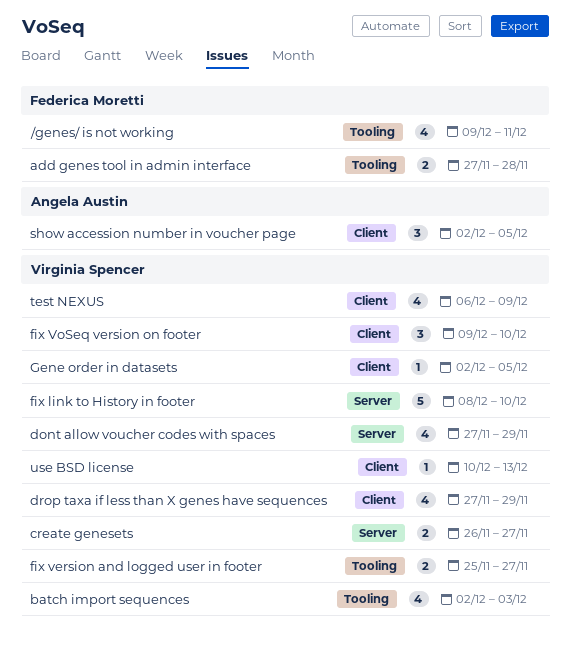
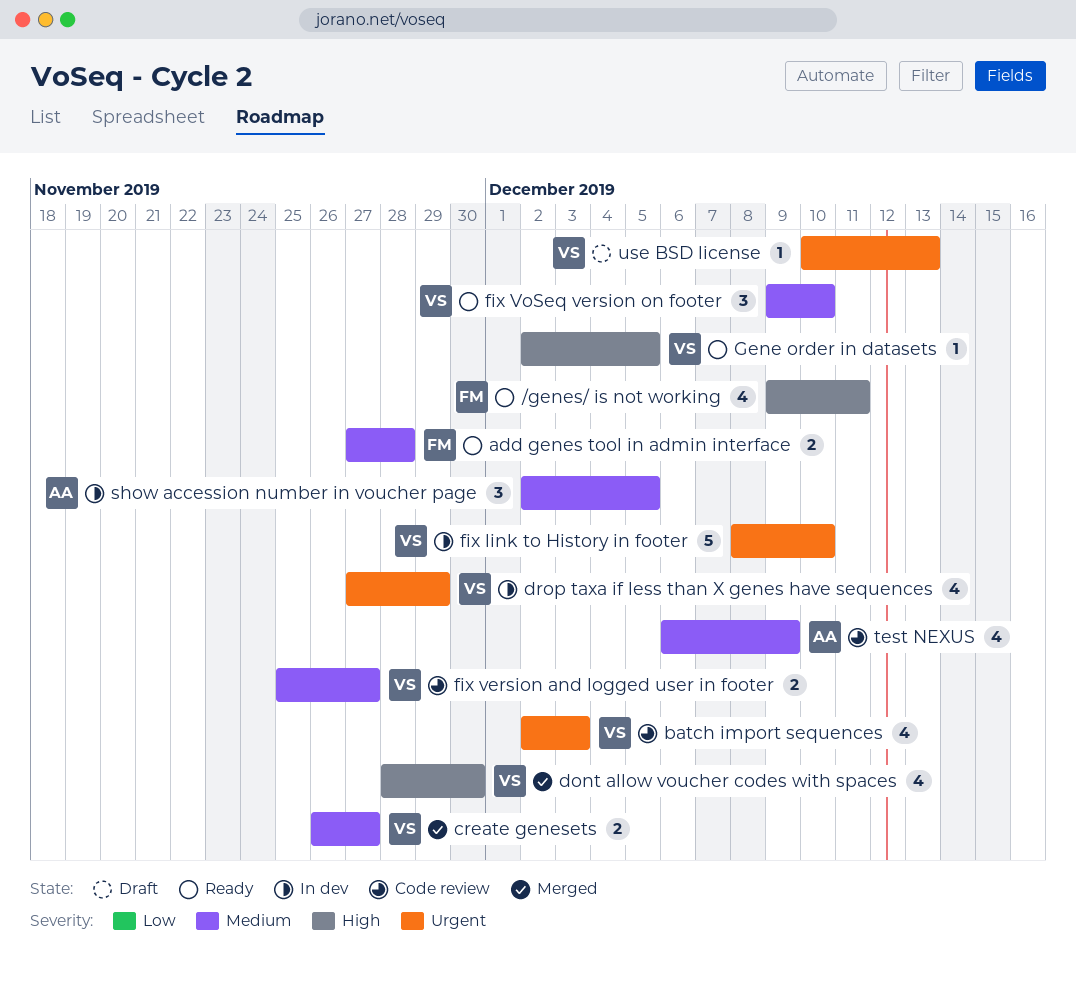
dont allow voucher codes with spaces, start: Nov 27 -> Nov 28
dont allow voucher codes with spaces, due: Nov 29 -> Nov 30
test NEXUS, owner: Virginia Spencer -> Angela Austin

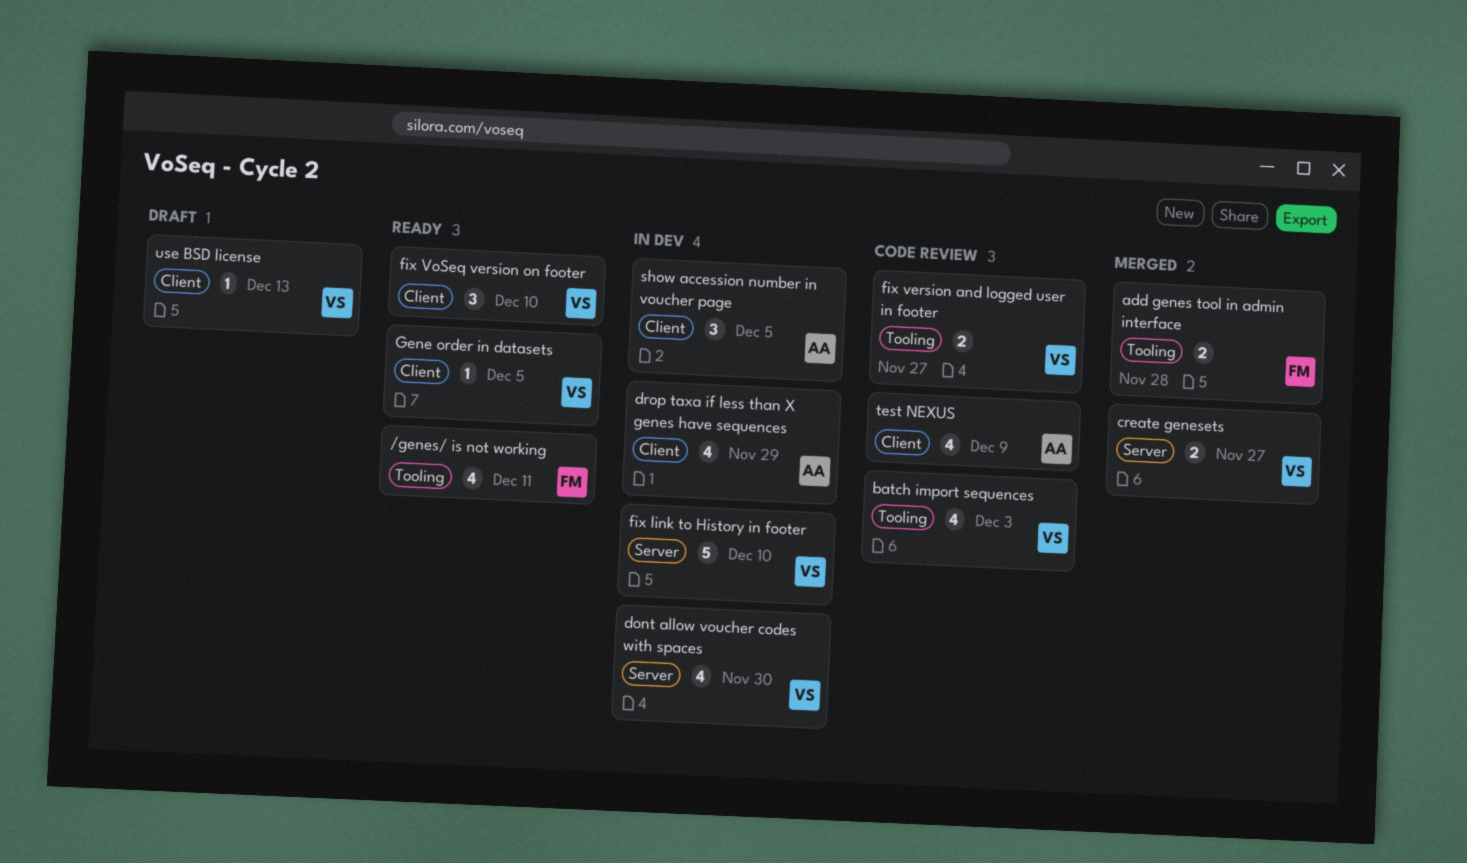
add genes tool in admin interface, status: Ready -> Merged
dont allow voucher codes with spaces, status: Merged -> In dev
drop taxa if less than X genes have sequences, owner: VS -> AA

